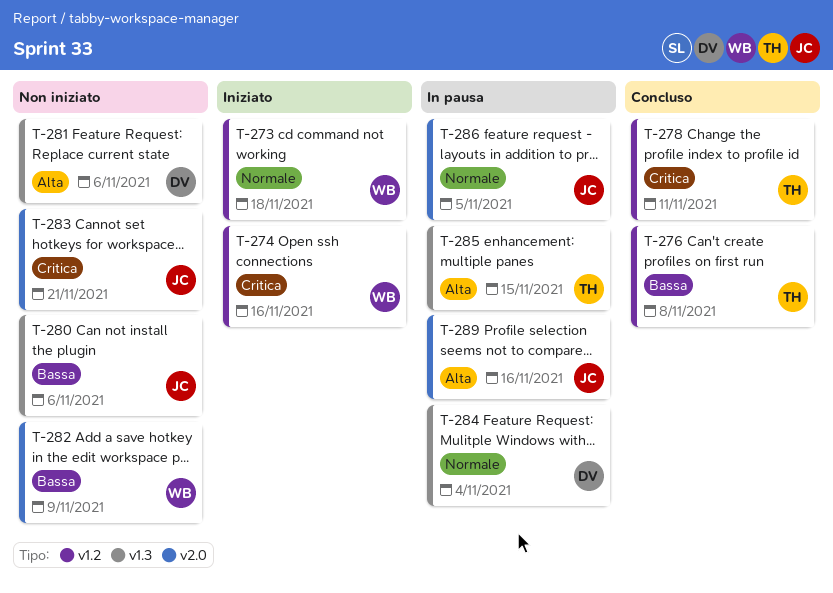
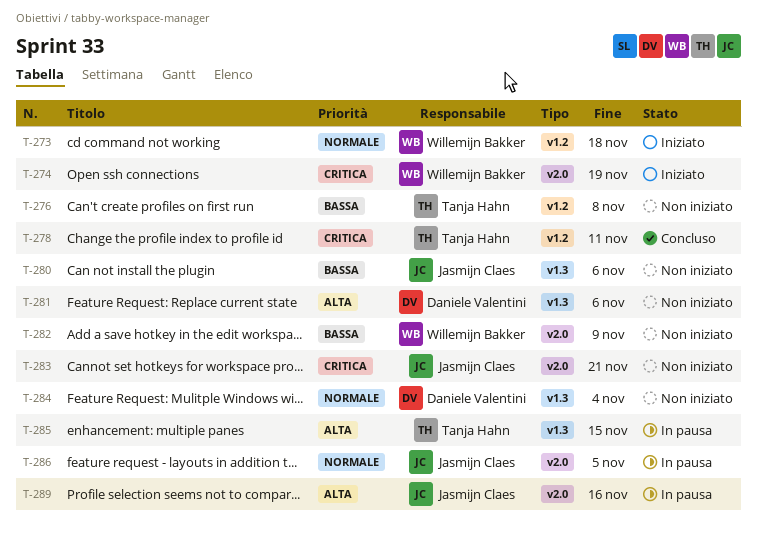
T-274, label: v1.2 -> v2.0
T-274, due: Nov 16 -> Nov 19
T-276, status: Concluso -> Non iniziato
T-284, status: In pausa -> Non iniziato

